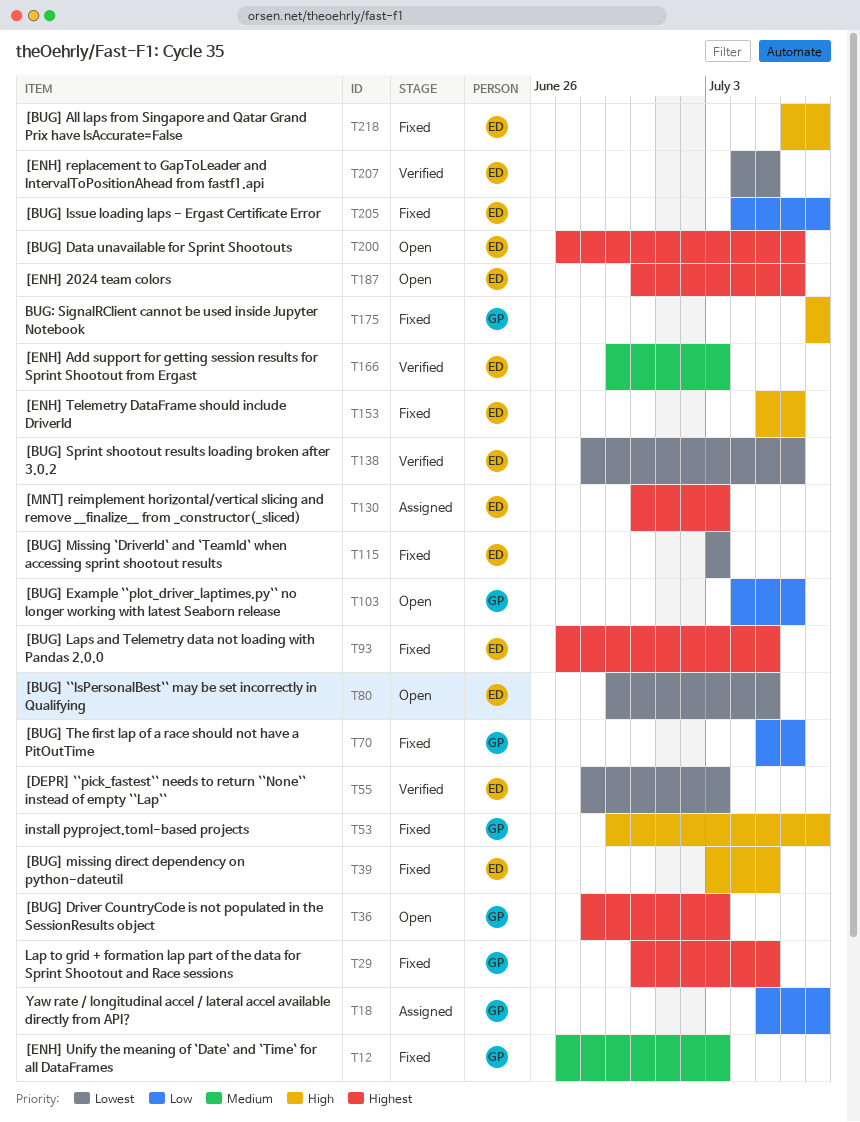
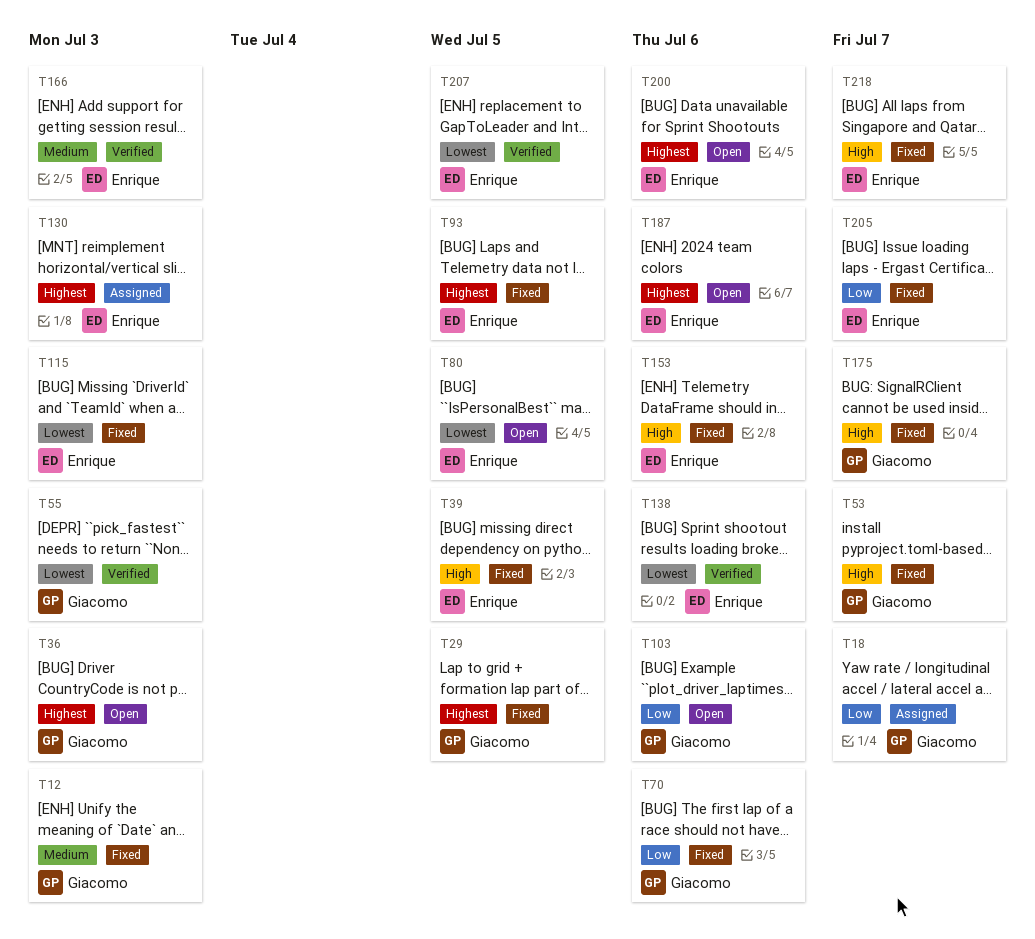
T55, owner: Enrique -> Giacomo

